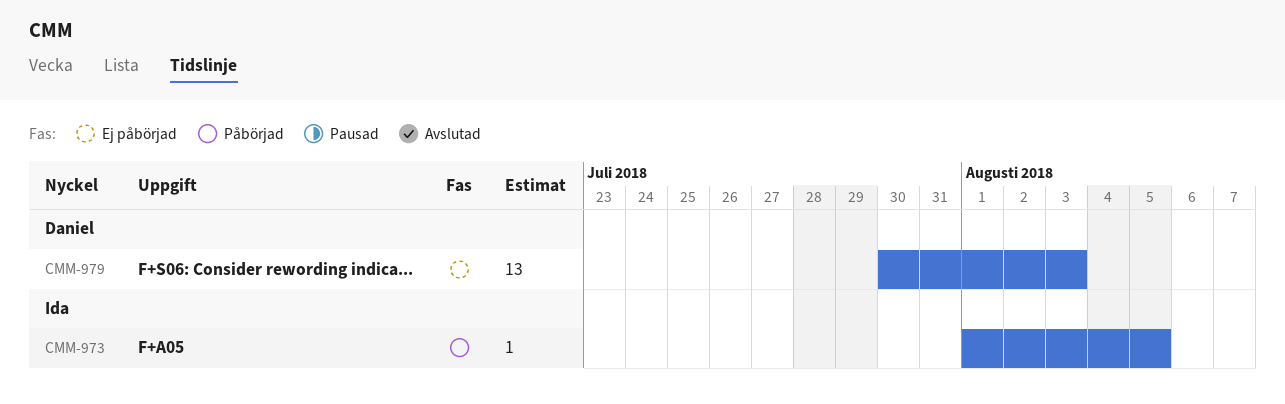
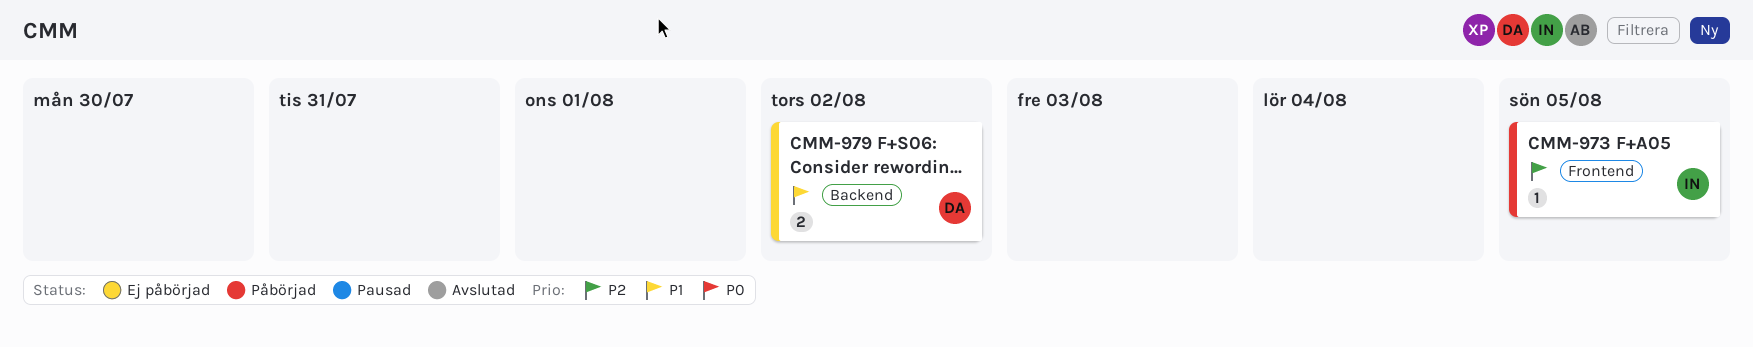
CMM-979, estimate: 13 -> 2
CMM-979, due: Aug 3 -> Aug 2

